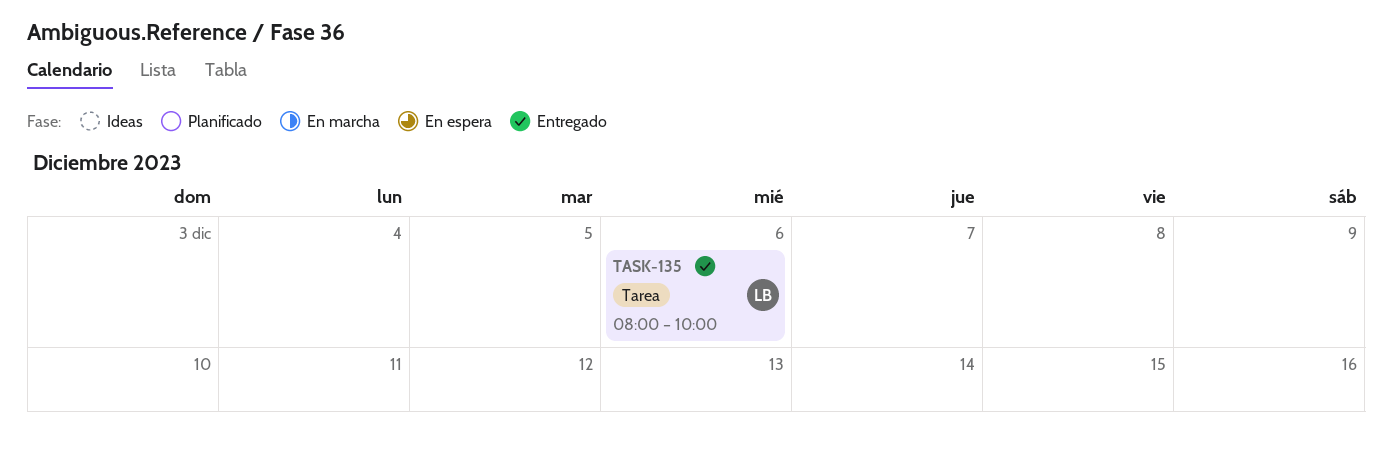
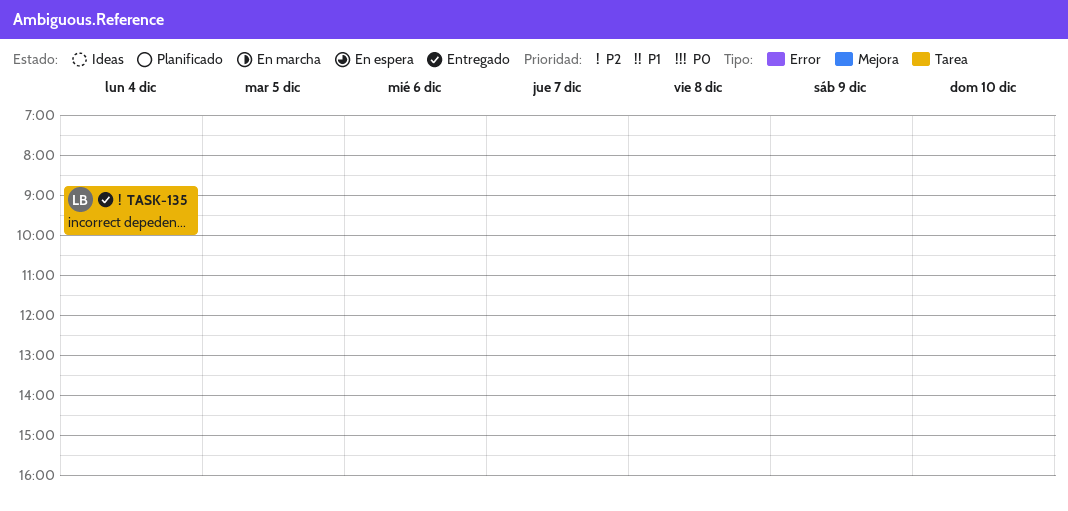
TASK-135, day: Dec 6 -> Dec 4
TASK-135, begins: 08:00 -> 08:45

